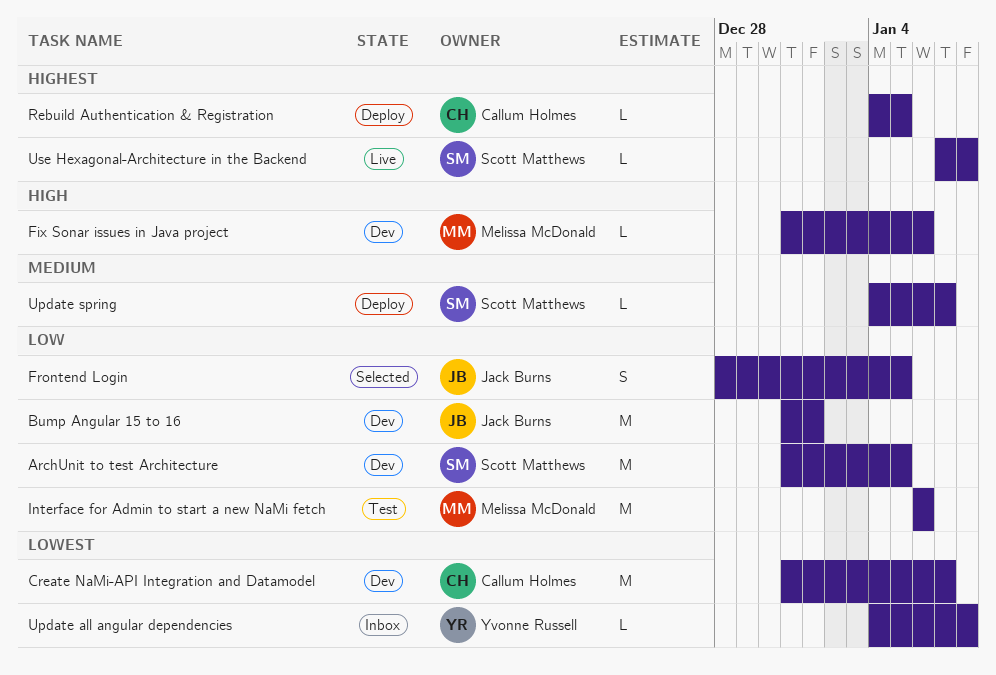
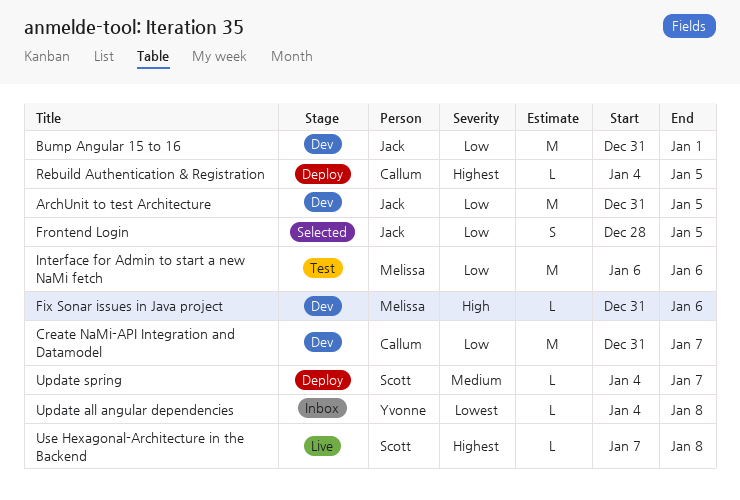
ArchUnit to test Architecture, owner: Scott Matthews -> Jack Burns
Create NaMi-API Integration and Datamodel, priority: Lowest -> Low

